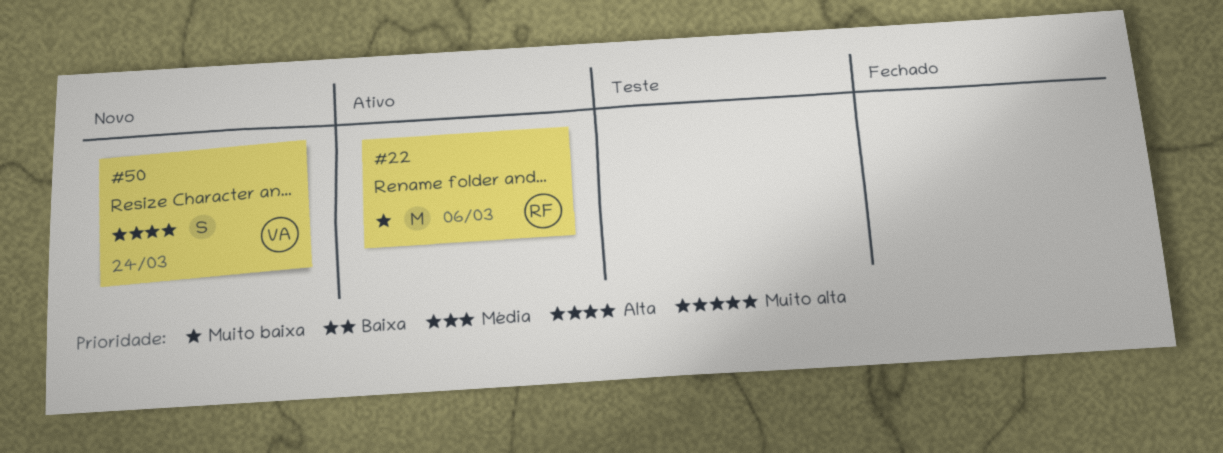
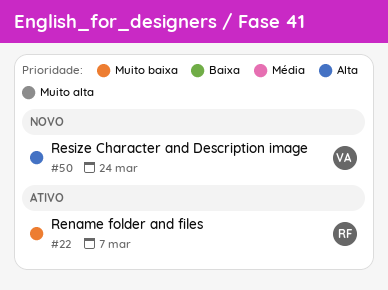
#22, due: Mar 6 -> Mar 7

